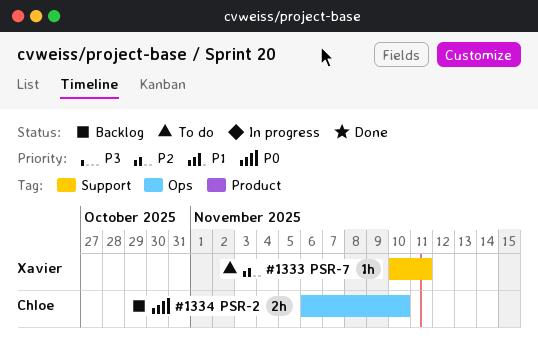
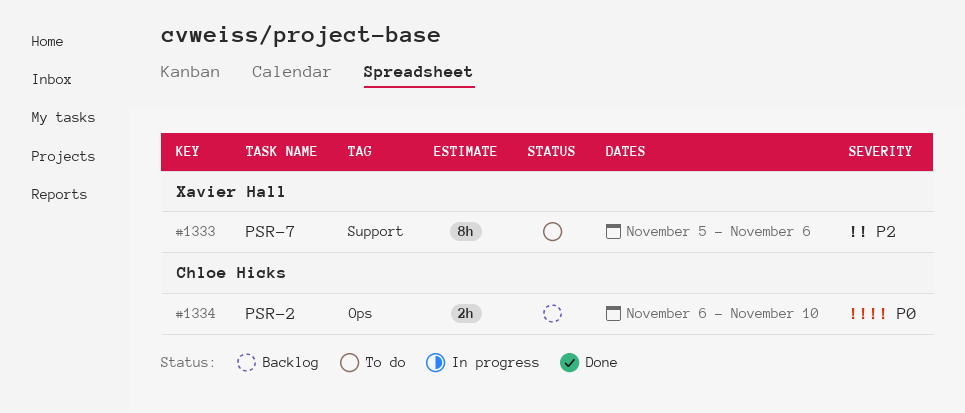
#1333, estimate: 1h -> 8h
#1333, start: Nov 10 -> Nov 5
#1333, due: Nov 11 -> Nov 6

